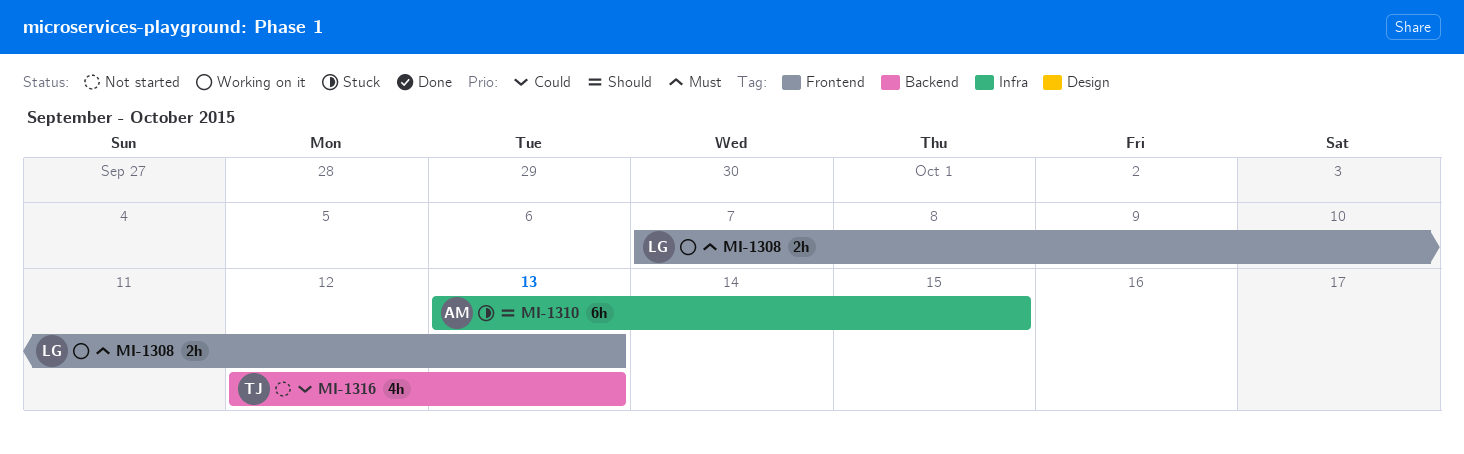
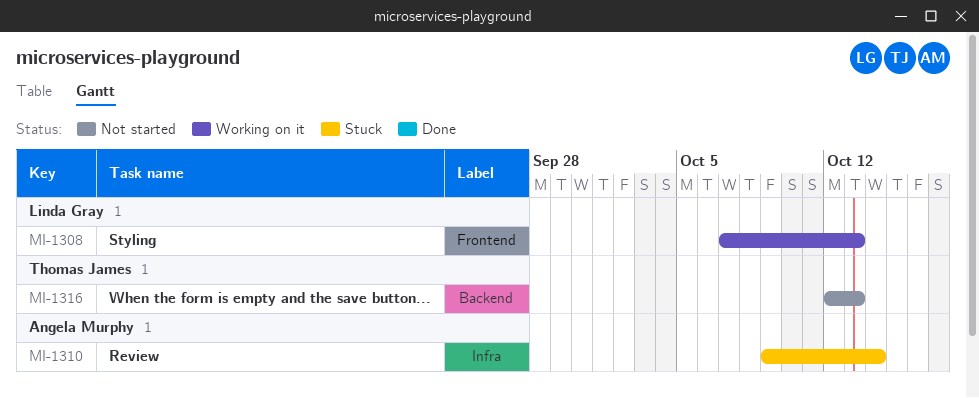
MI-1310, start: Oct 13 -> Oct 9
MI-1310, due: Oct 15 -> Oct 14

